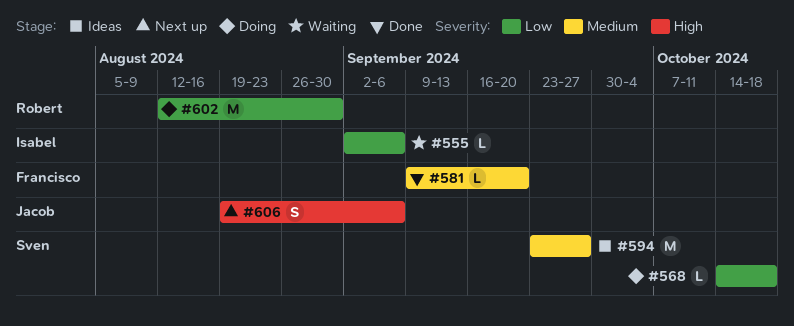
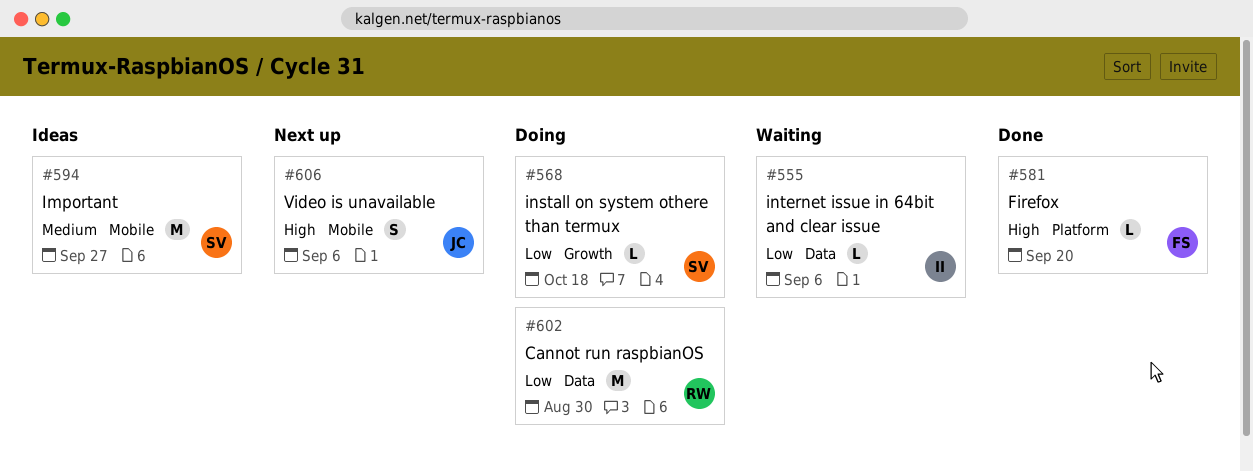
#581, priority: Medium -> High

